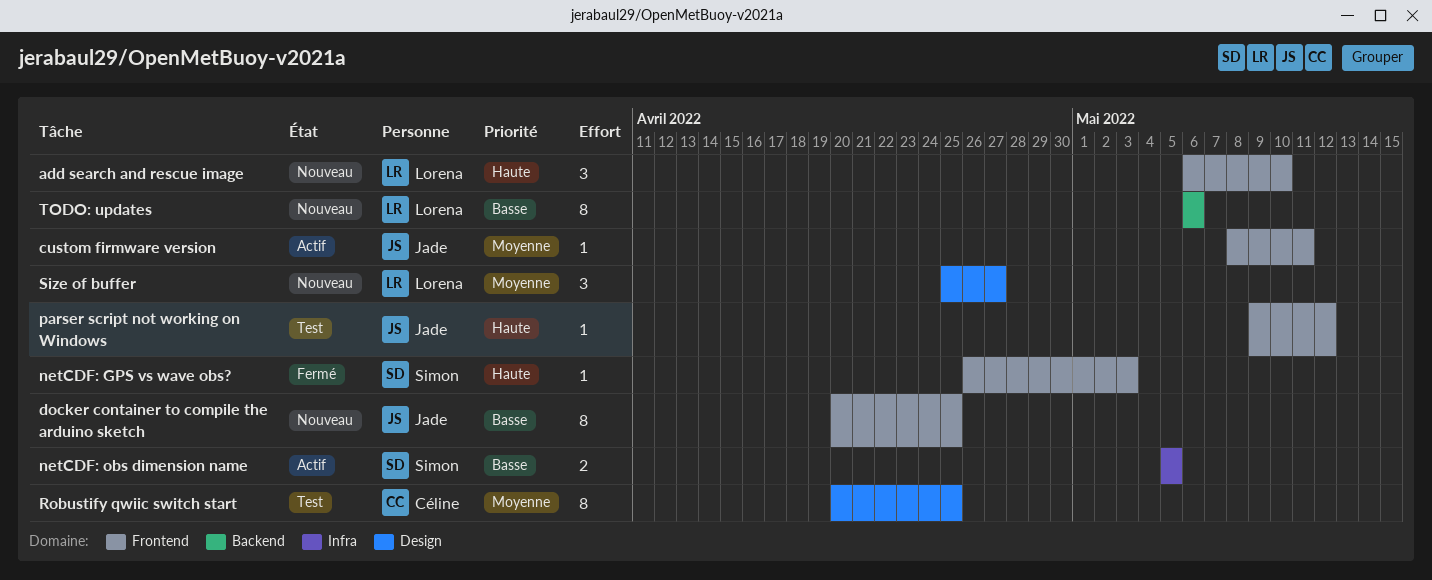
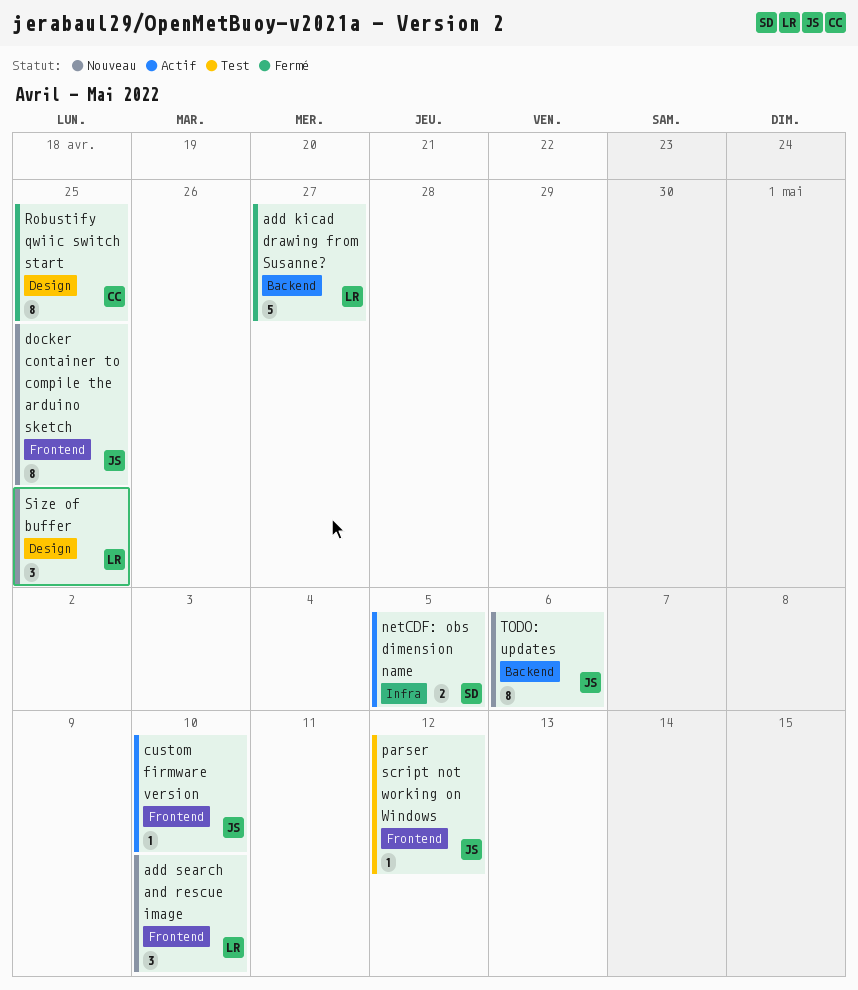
add kicad drawing from Susanne?: none -> present
custom firmware version, due: May 11 -> May 10
netCDF: GPS vs wave obs?: present -> none
Robustify qwiic switch start, status: Test -> Fermé
Size of buffer, due: Apr 27 -> Apr 25
TODO: updates, owner: Lorena -> Jade

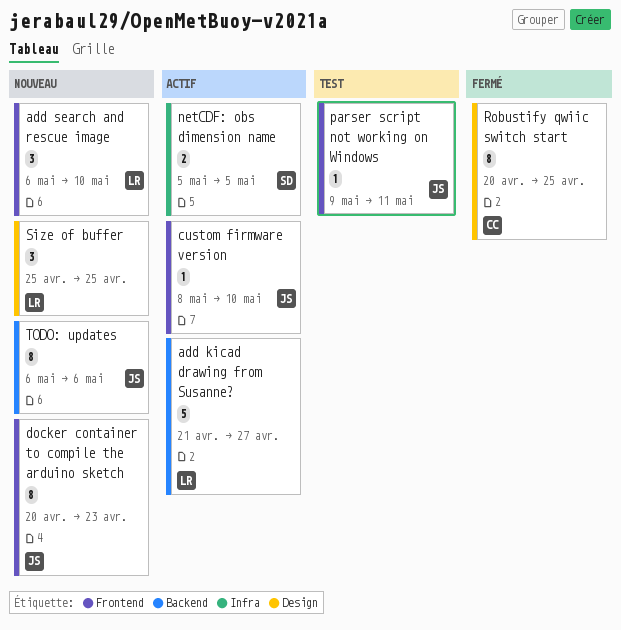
add kicad drawing from Susanne?, status: Fermé -> Actif
docker container to compile the arduino sketch, due: Apr 25 -> Apr 23
parser script not working on Windows, due: May 12 -> May 11

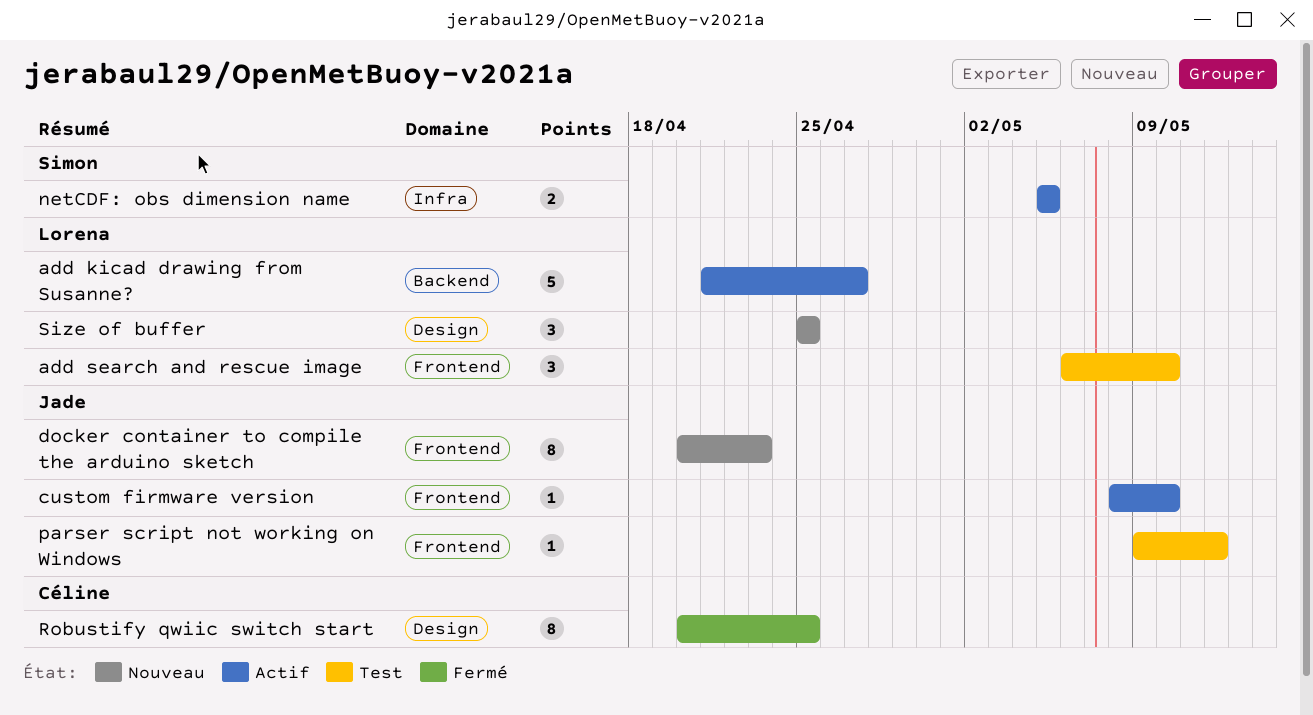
add search and rescue image, status: Nouveau -> Test
parser script not working on Windows, due: May 11 -> May 12
TODO: updates: present -> none

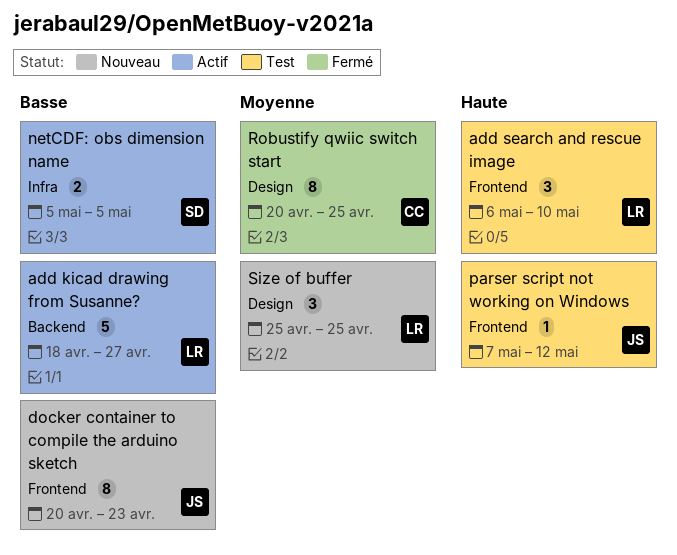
add kicad drawing from Susanne?, start: Apr 21 -> Apr 18
custom firmware version: present -> none
parser script not working on Windows, start: May 9 -> May 7

